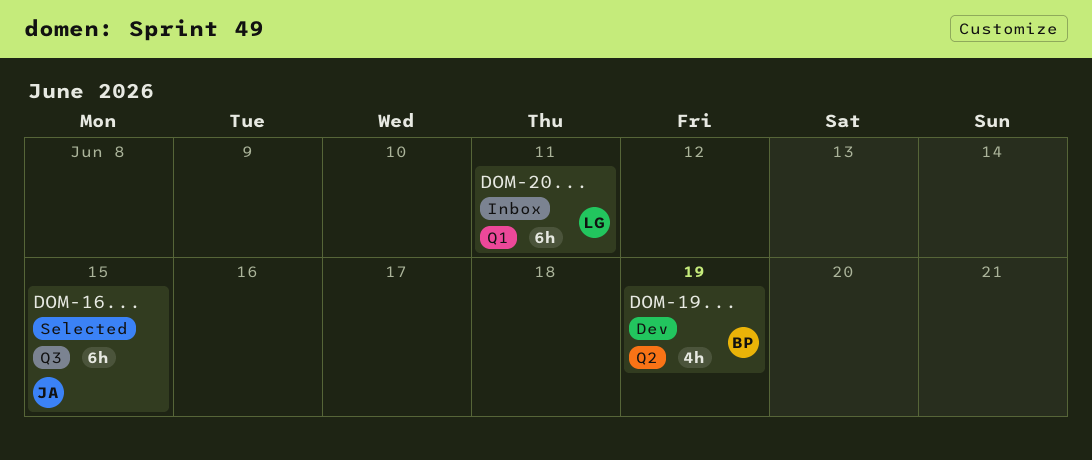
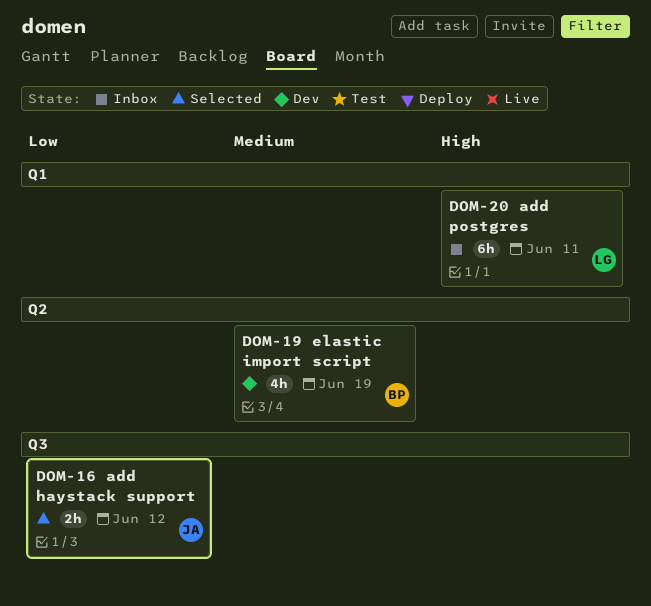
DOM-16, estimate: 6h -> 2h
DOM-16, due: Jun 15 -> Jun 12

